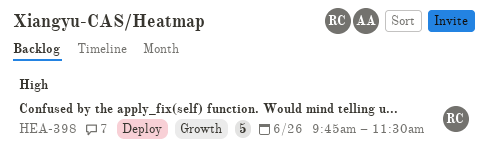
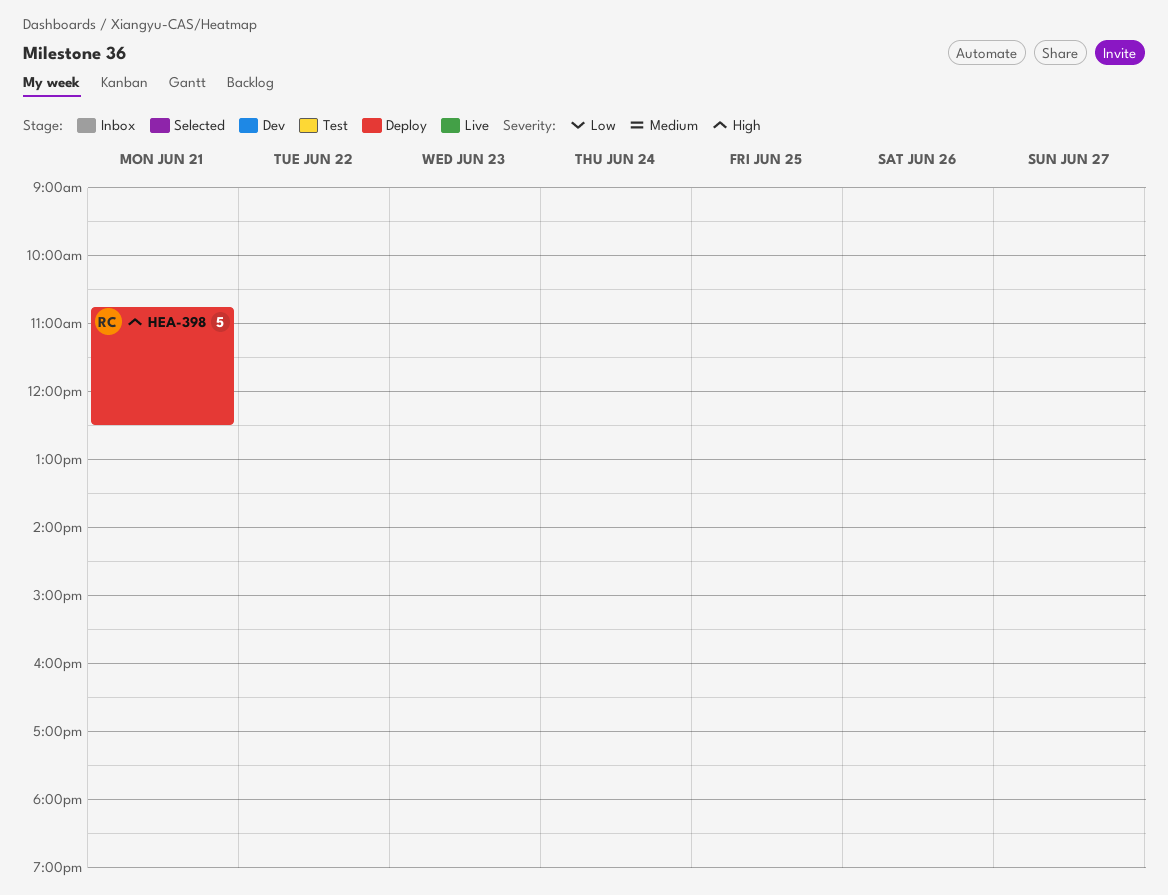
HEA-398, day: Jun 26 -> Jun 21
HEA-398, begins: 09:45 -> 10:45
HEA-398, ends: 11:30 -> 12:30

